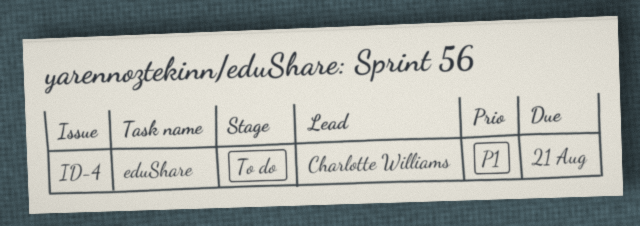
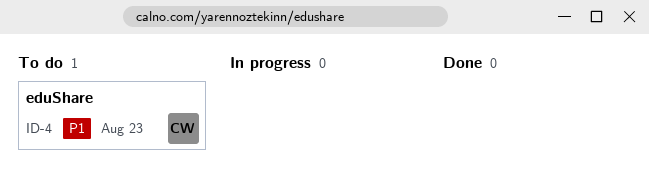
ID-4, due: Aug 21 -> Aug 23

